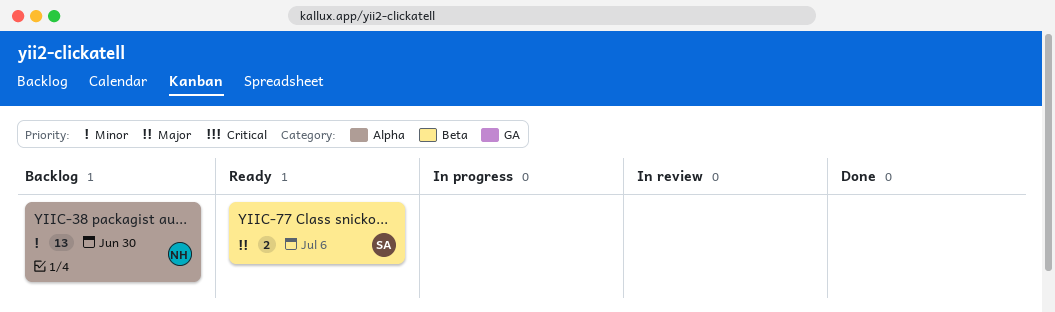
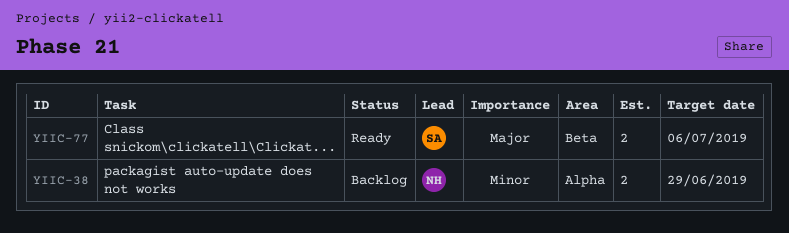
YIIC-38, estimate: 13 -> 2
YIIC-38, due: Jun 30 -> Jun 29

